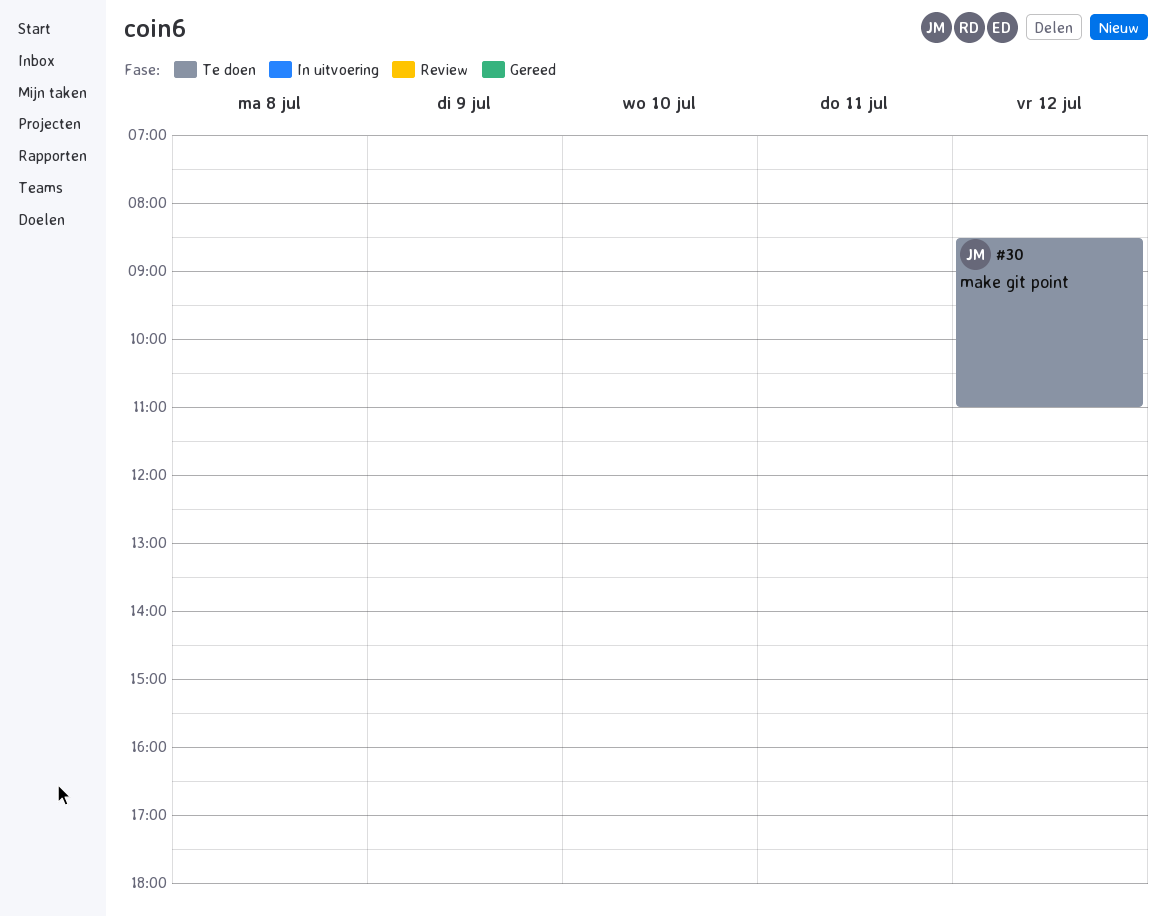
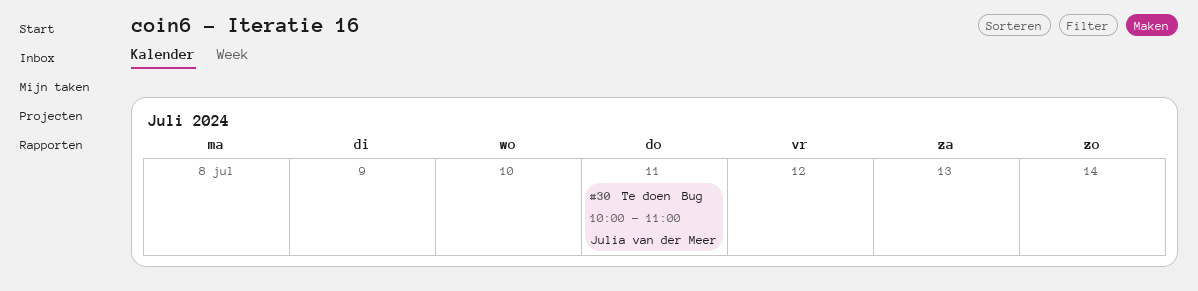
#30, day: Jul 12 -> Jul 11
#30, begins: 08:30 -> 10:00

